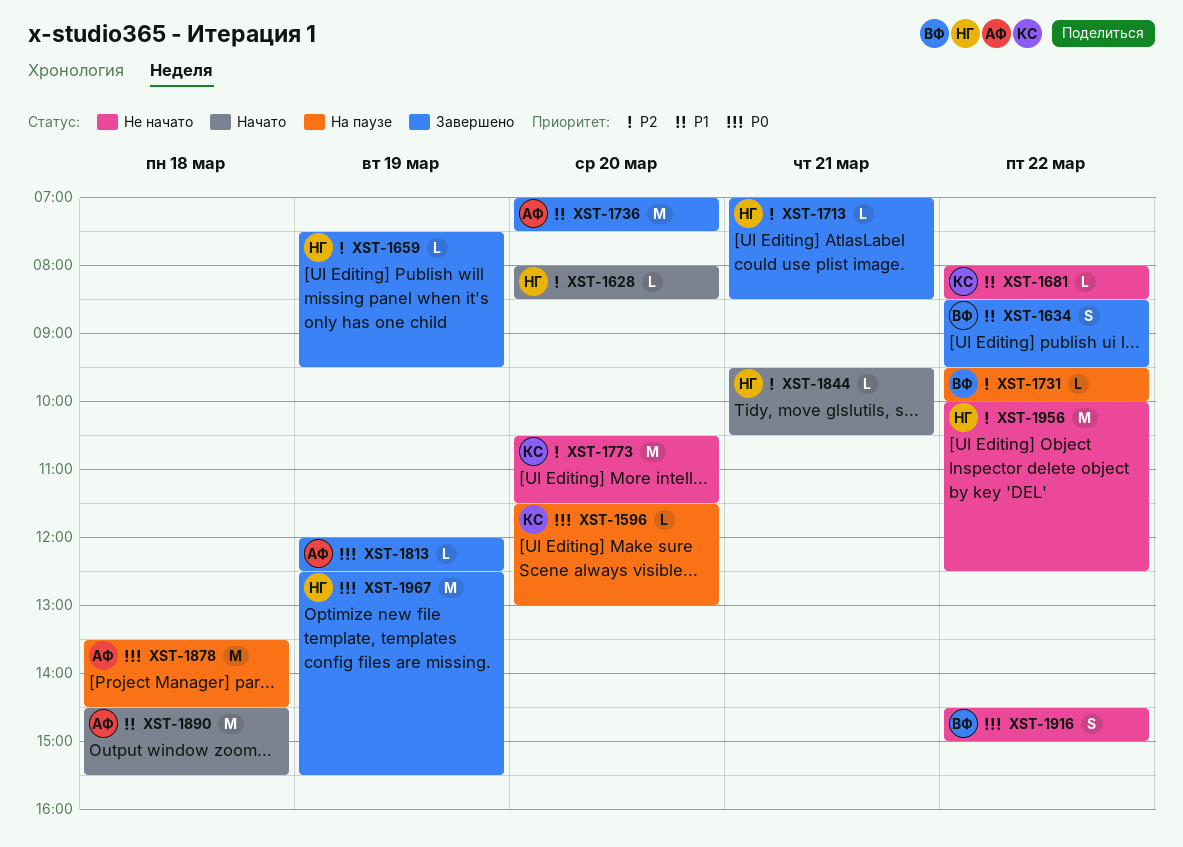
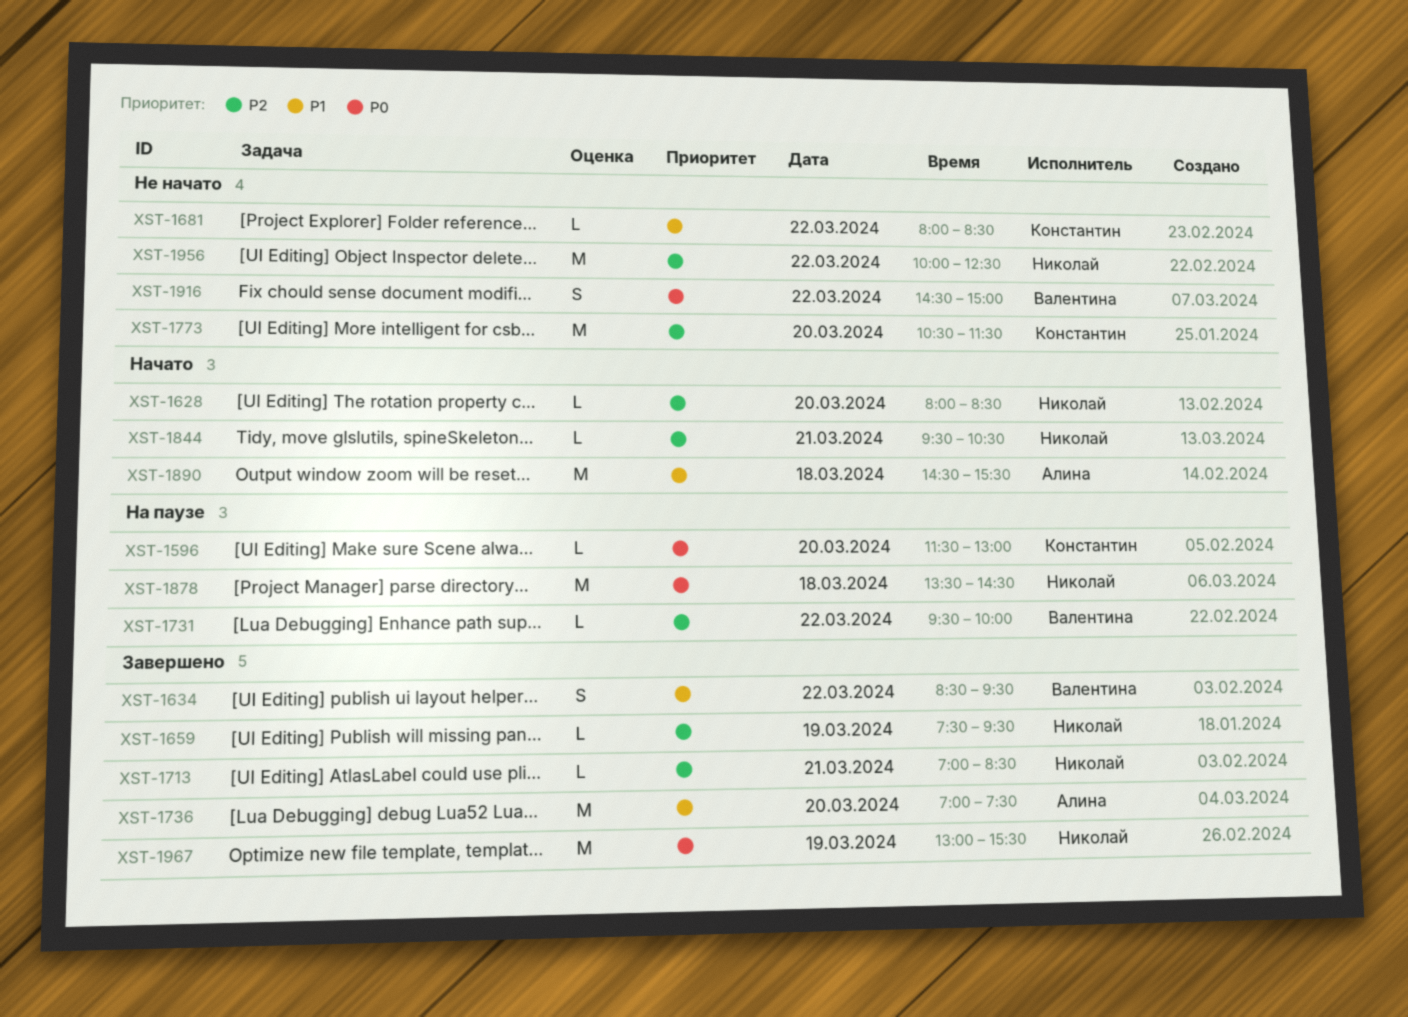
XST-1813: present -> none
XST-1878, owner: Алина -> Николай
XST-1967, begins: 12:30 -> 13:00

